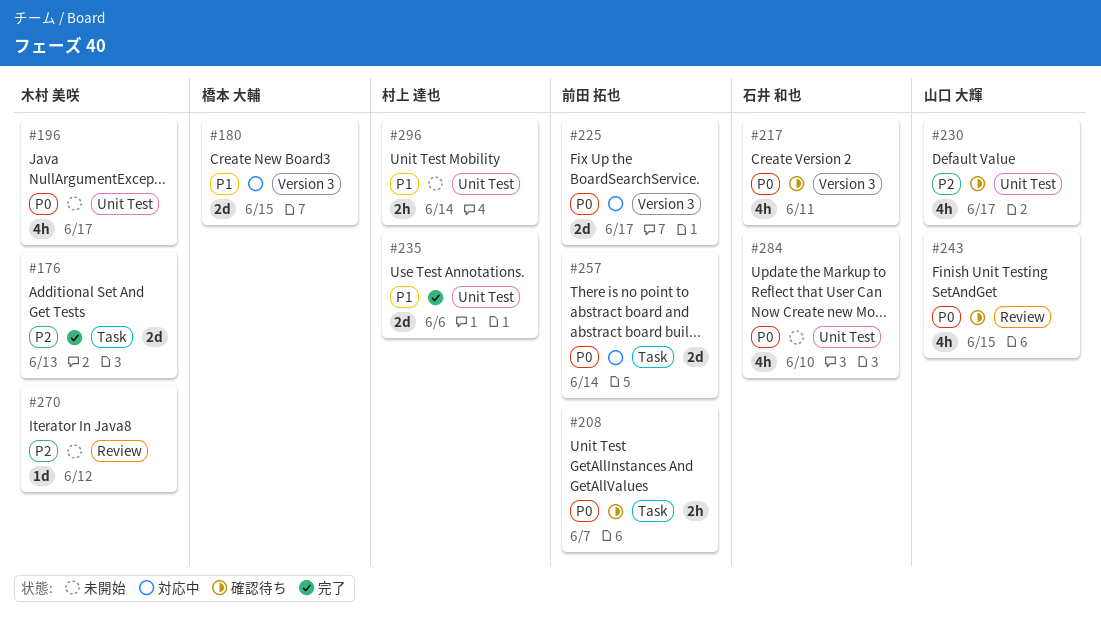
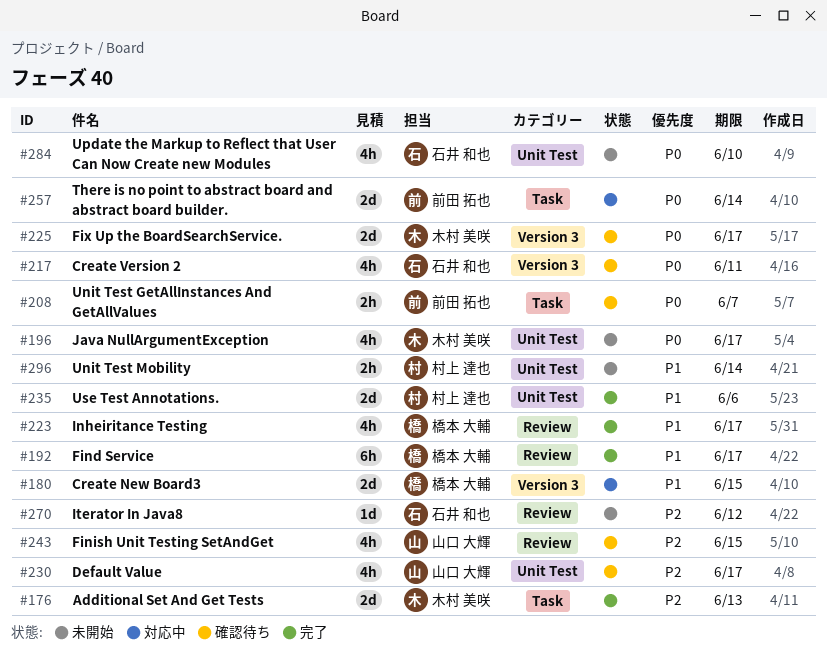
#192: none -> present
#223: none -> present
#225, status: 対応中 -> 確認待ち
#225, owner: 前田 拓也 -> 木村 美咲
#243, priority: P0 -> P2
#270, owner: 木村 美咲 -> 石井 和也

